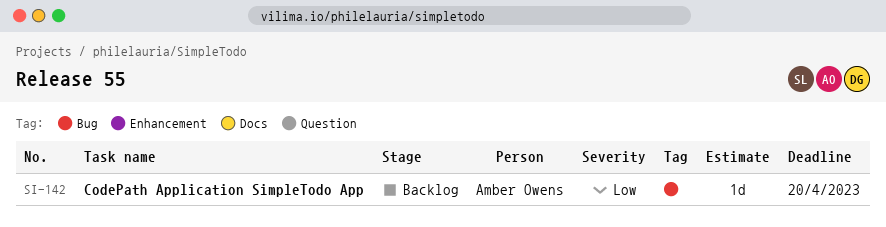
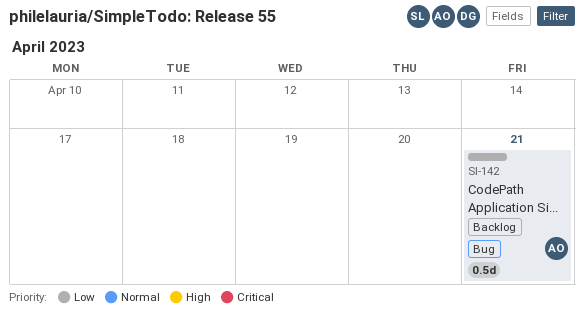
SI-142, estimate: 1d -> 0.5d
SI-142, due: Apr 20 -> Apr 21

